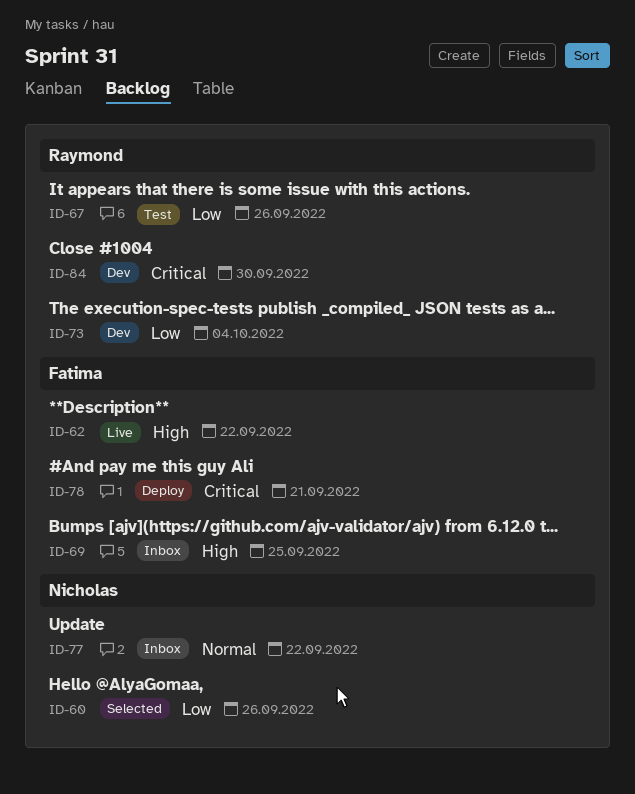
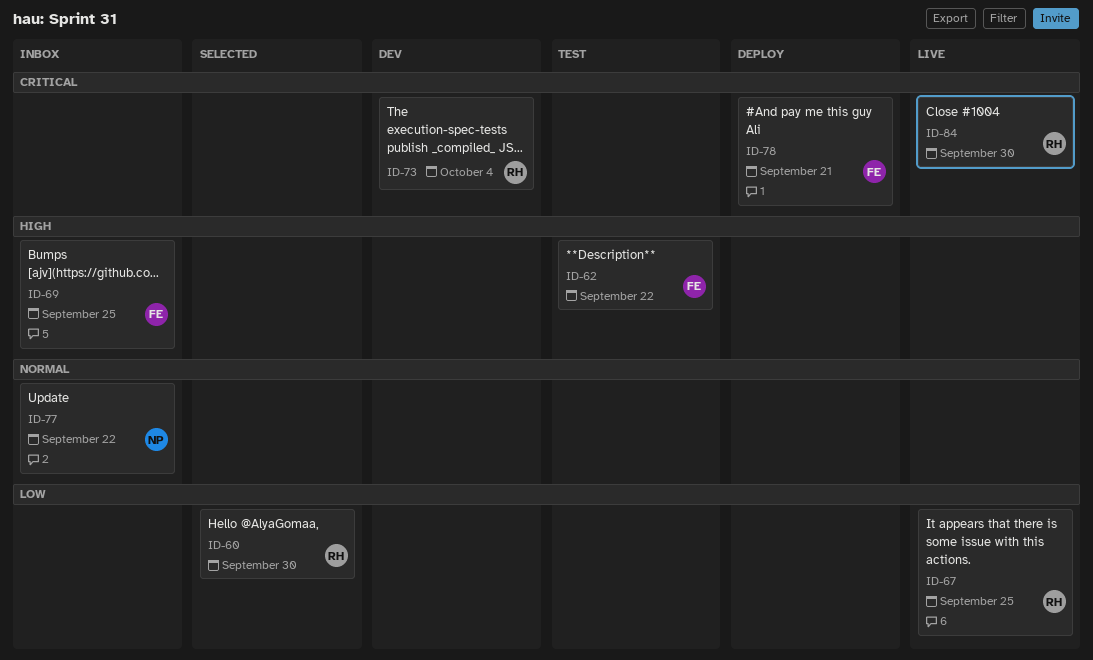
ID-60, owner: Nicholas -> Raymond
ID-60, due: Sep 26 -> Sep 30
ID-62, status: Live -> Test
ID-67, status: Test -> Live
ID-67, due: Sep 26 -> Sep 25
ID-73, priority: Low -> Critical
ID-84, status: Dev -> Live

